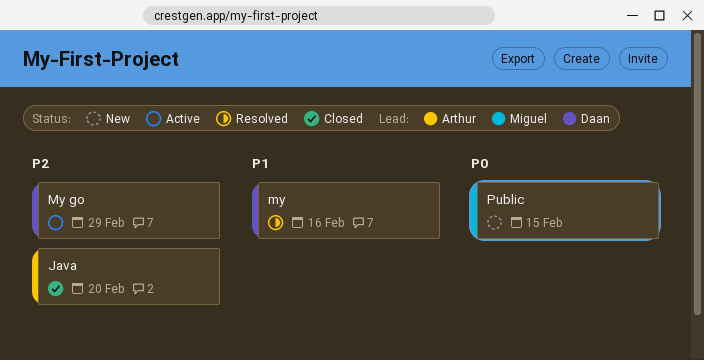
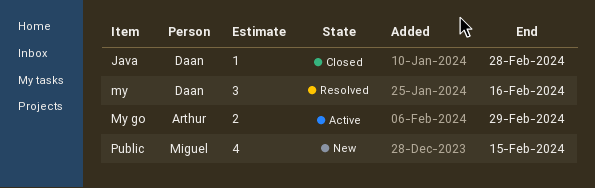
Java, owner: Arthur -> Daan
Java, due: Feb 20 -> Feb 28
My go, owner: Daan -> Arthur

